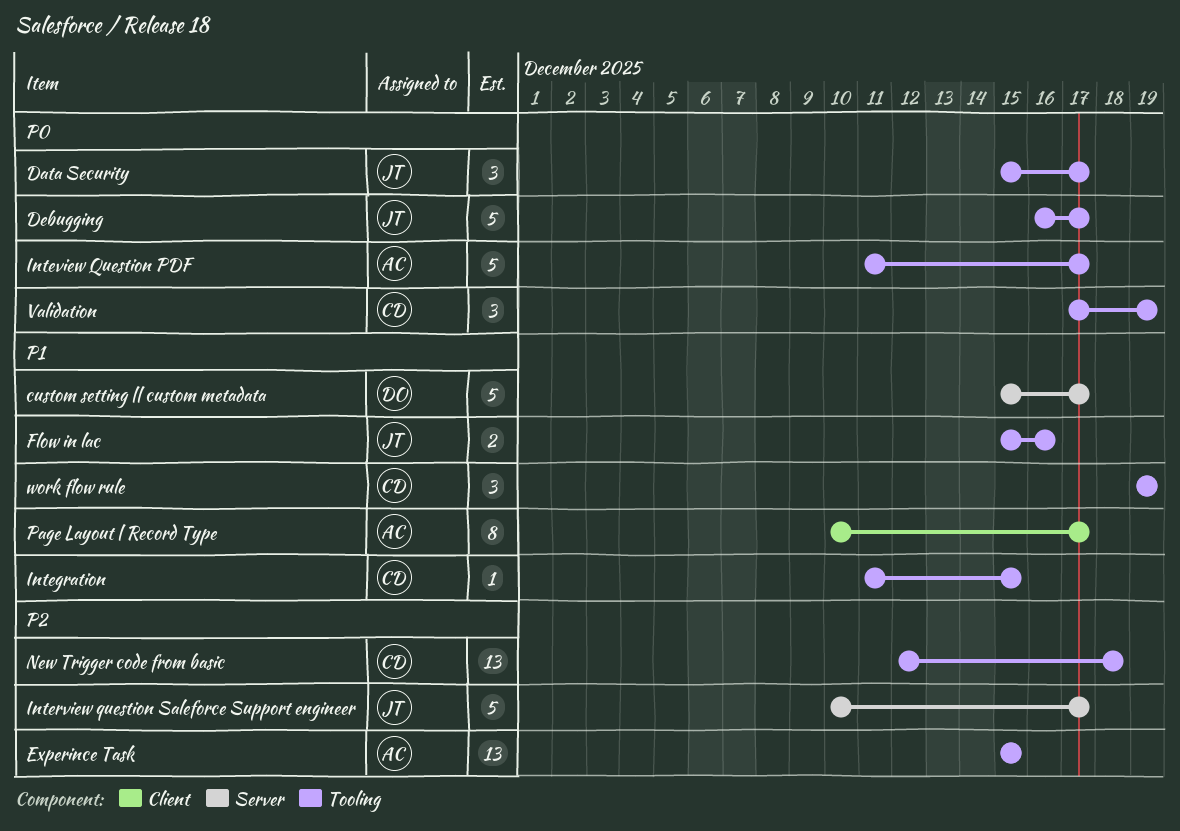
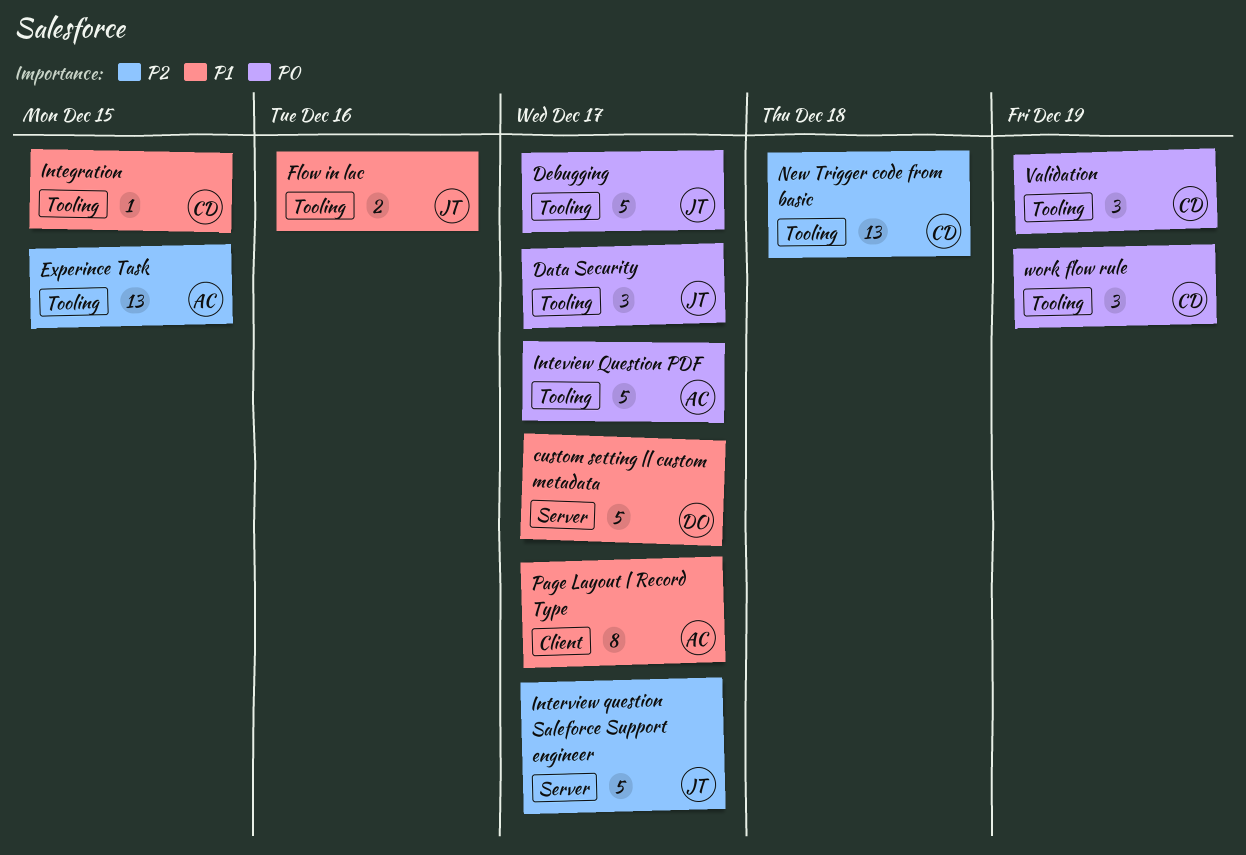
work flow rule, priority: P1 -> P0

